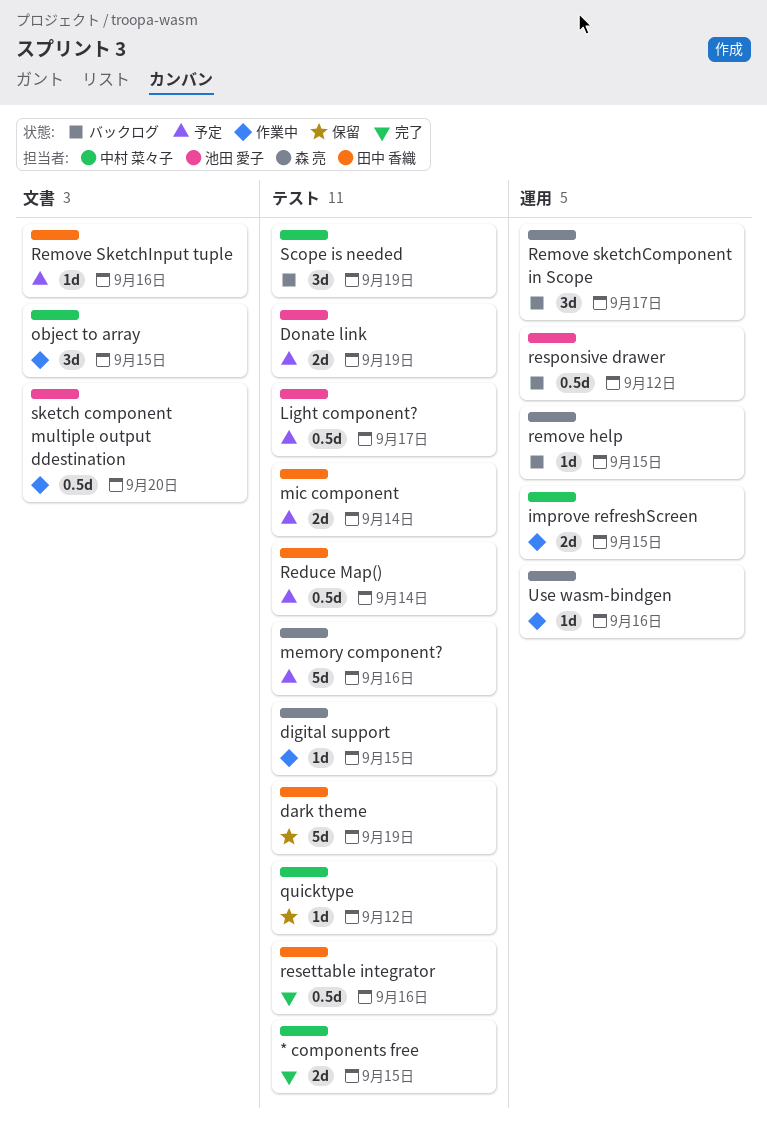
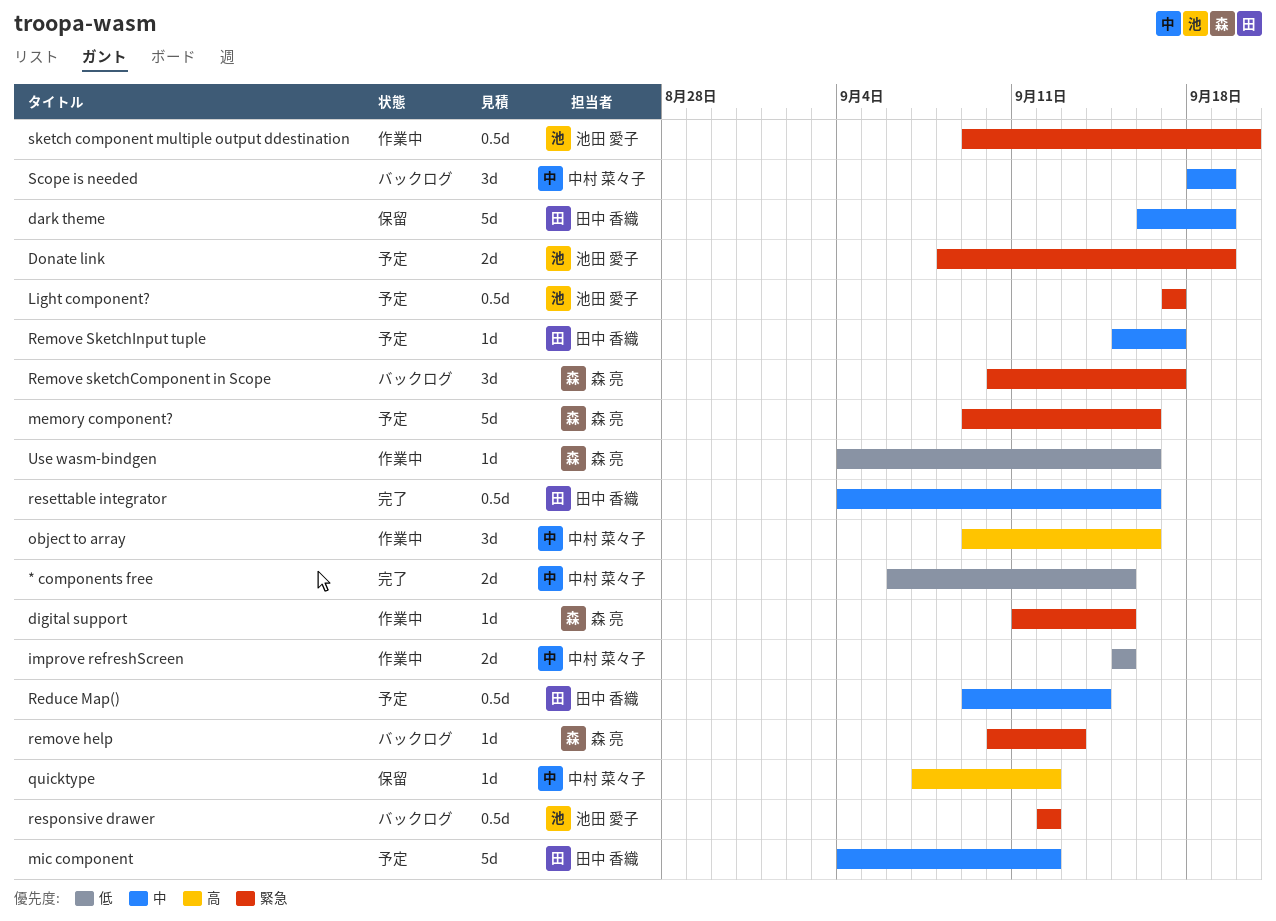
mic component, estimate: 2d -> 5d
mic component, due: Sep 14 -> Sep 12
object to array, due: Sep 15 -> Sep 16
remove help, due: Sep 15 -> Sep 13
Remove SketchInput tuple, due: Sep 16 -> Sep 17

